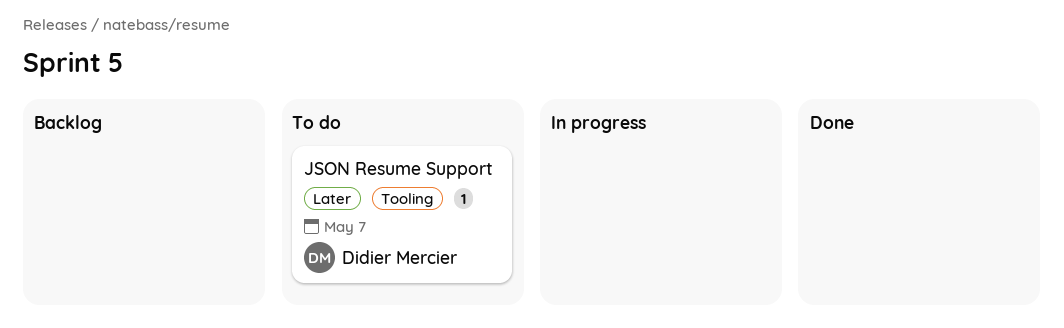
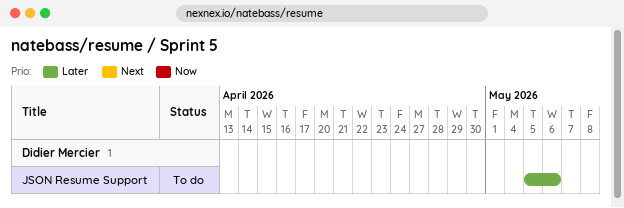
JSON Resume Support, due: May 7 -> May 6

